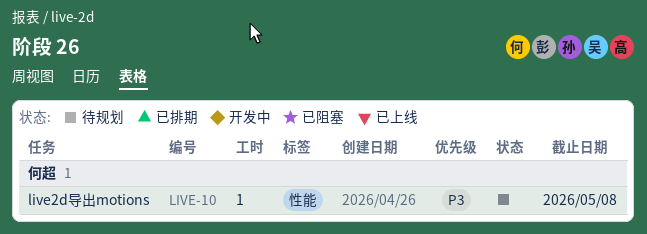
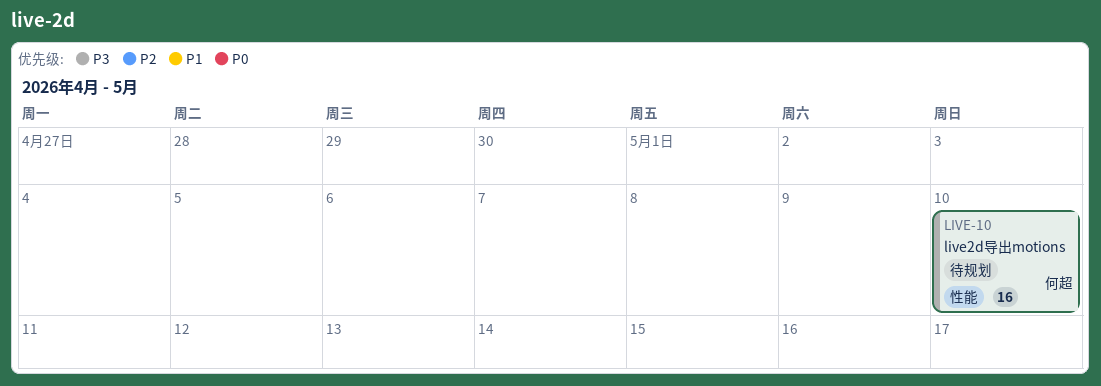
LIVE-10, estimate: 1 -> 16
LIVE-10, due: May 8 -> May 10

